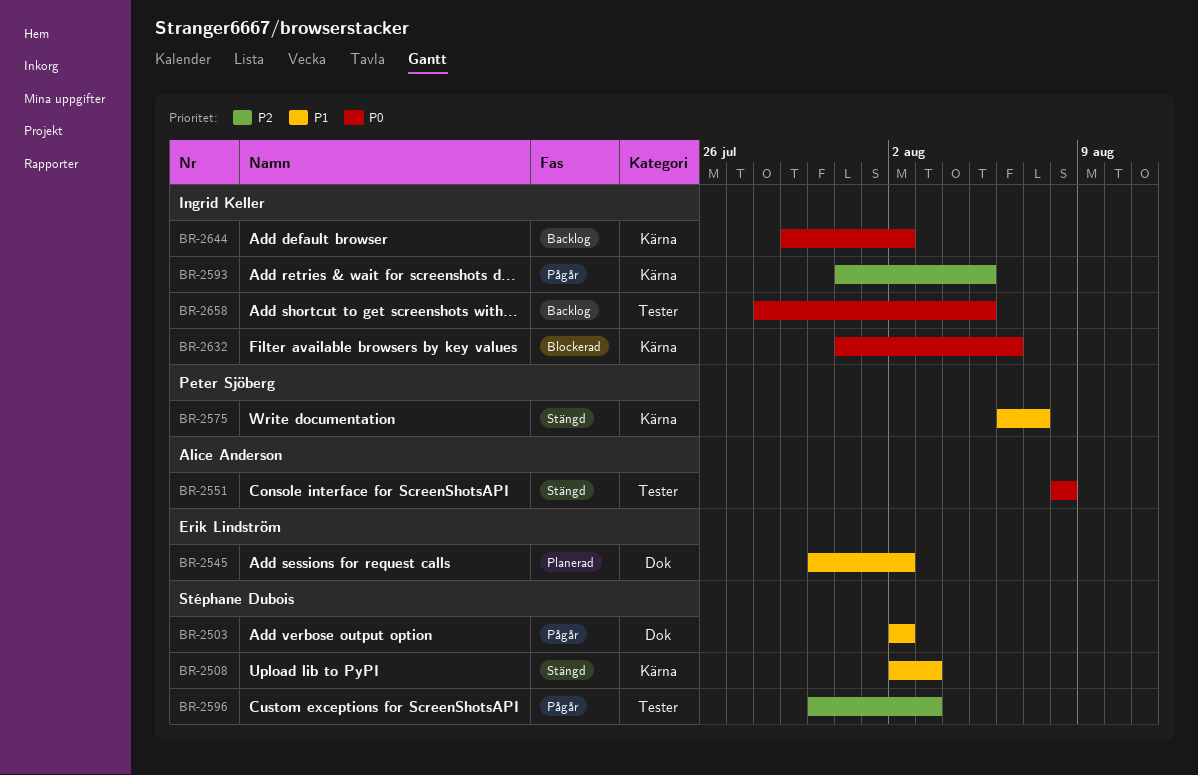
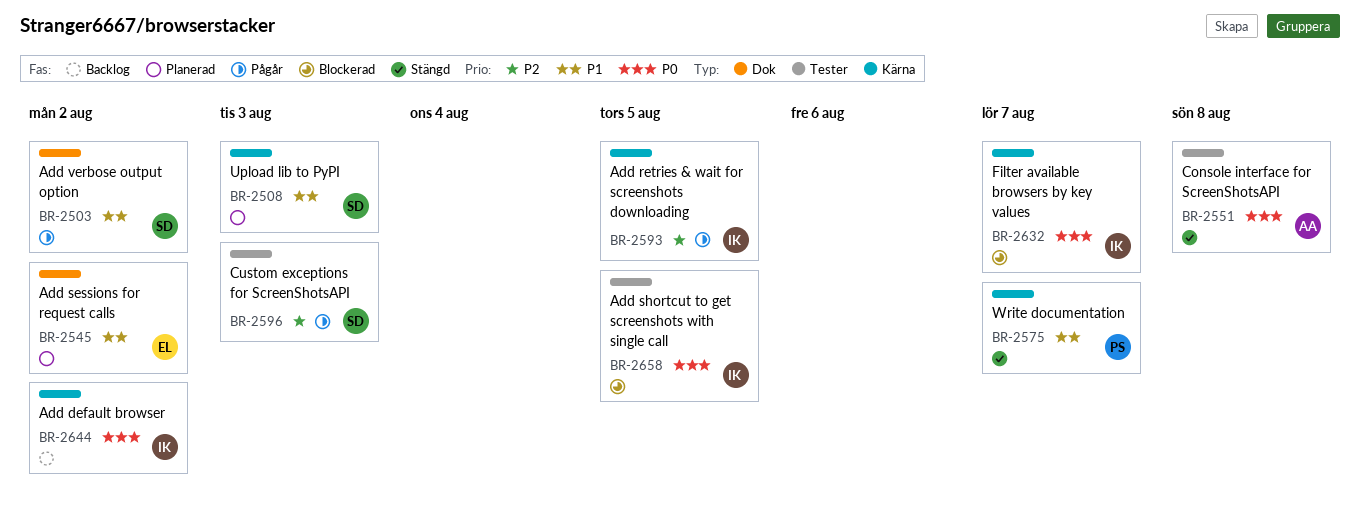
BR-2508, status: Stängd -> Planerad
BR-2632, due: Aug 6 -> Aug 7
BR-2658, status: Backlog -> Blockerad

